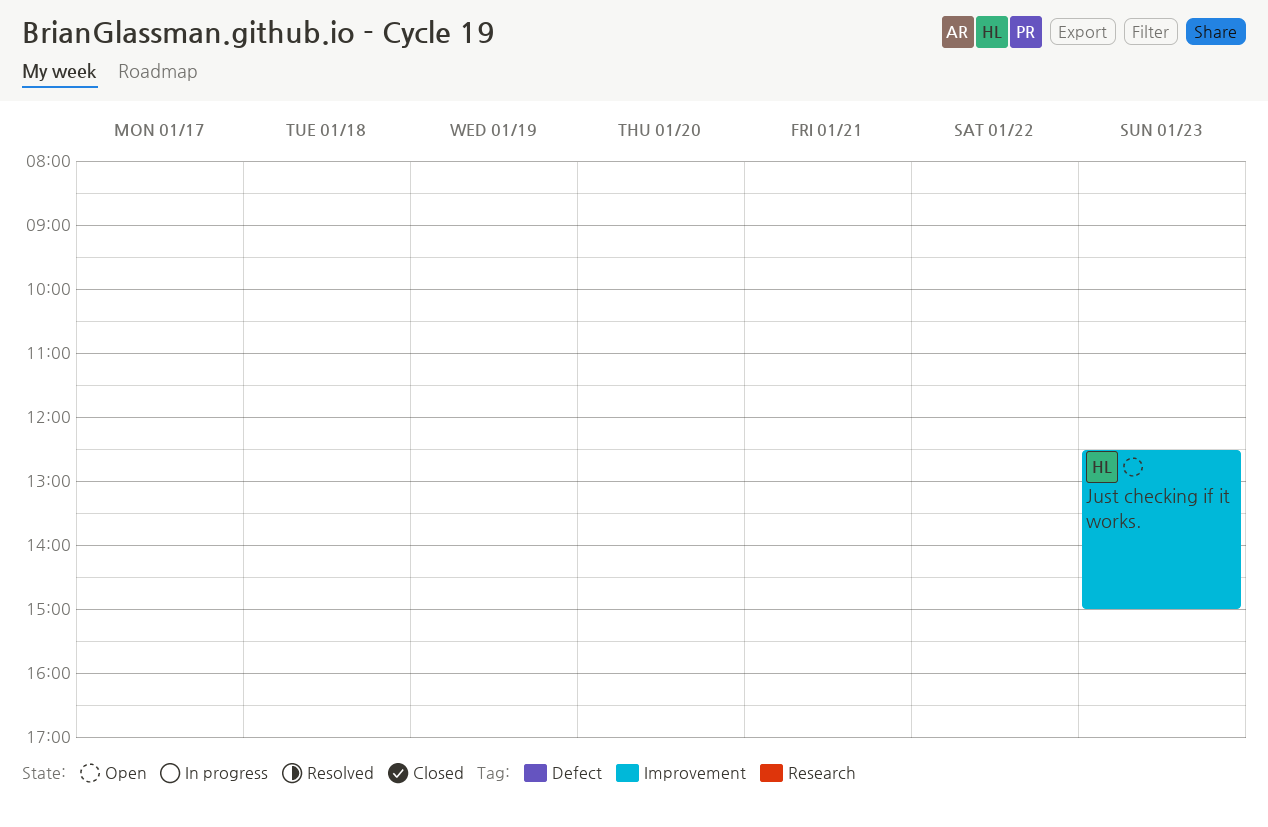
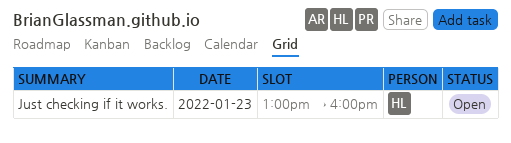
Just checking if it works., begins: 12:30 -> 13:00
Just checking if it works., ends: 15:00 -> 16:00

